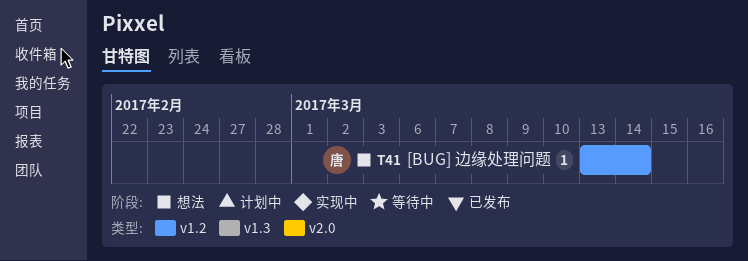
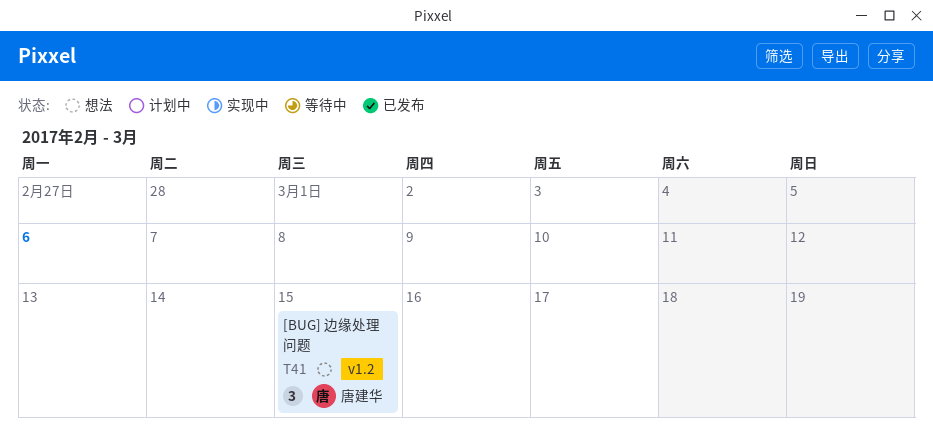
T41, estimate: 1 -> 3
T41, due: Mar 14 -> Mar 15

